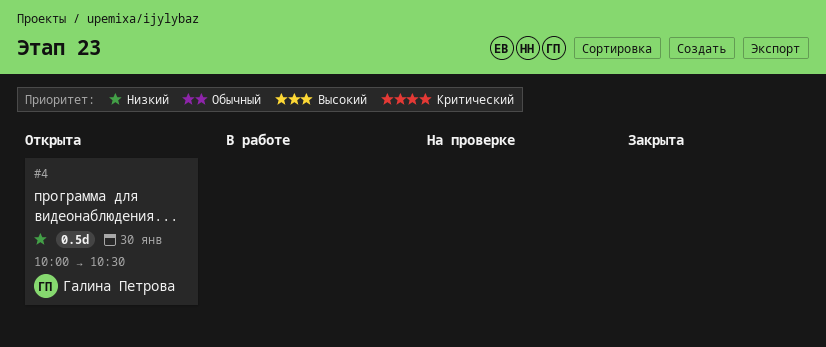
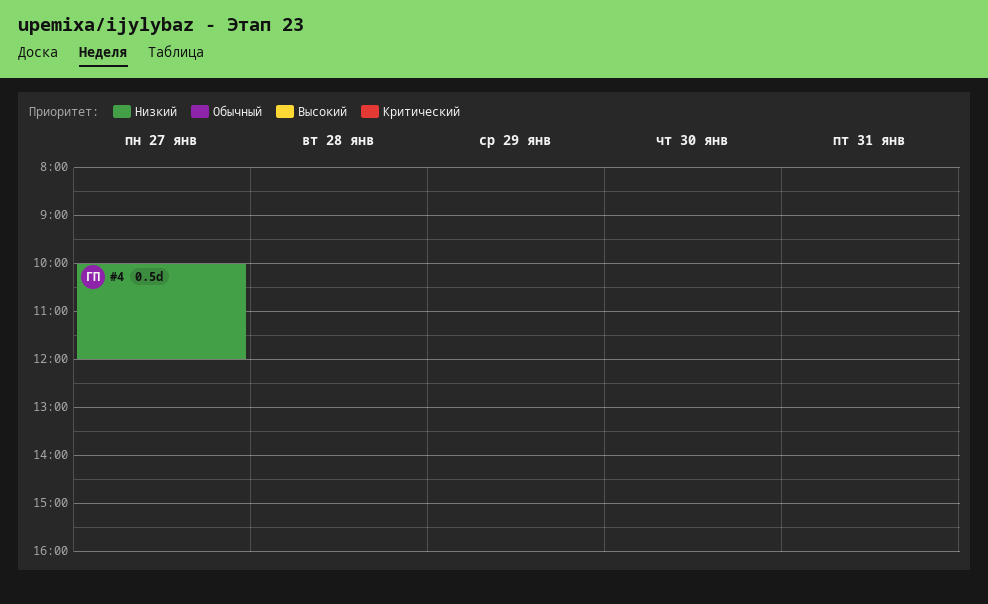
#4, day: Jan 30 -> Jan 27
#4, ends: 10:30 -> 12:00

